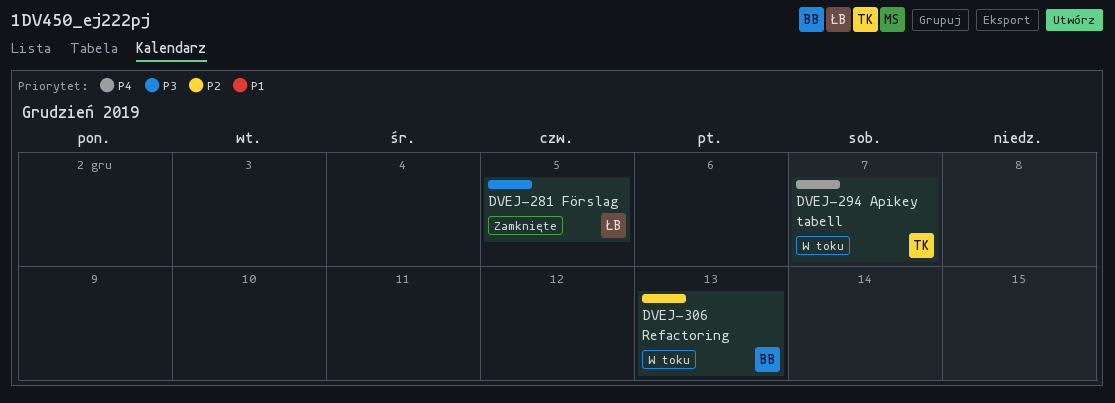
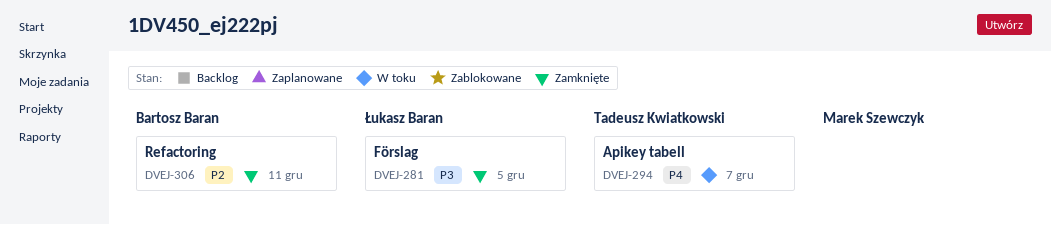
DVEJ-306, status: W toku -> Zamknięte
DVEJ-306, due: Dec 13 -> Dec 11

